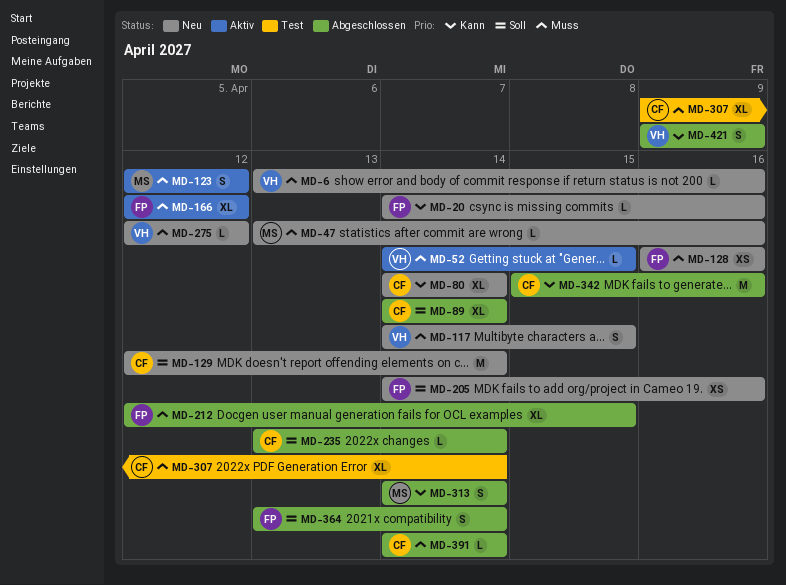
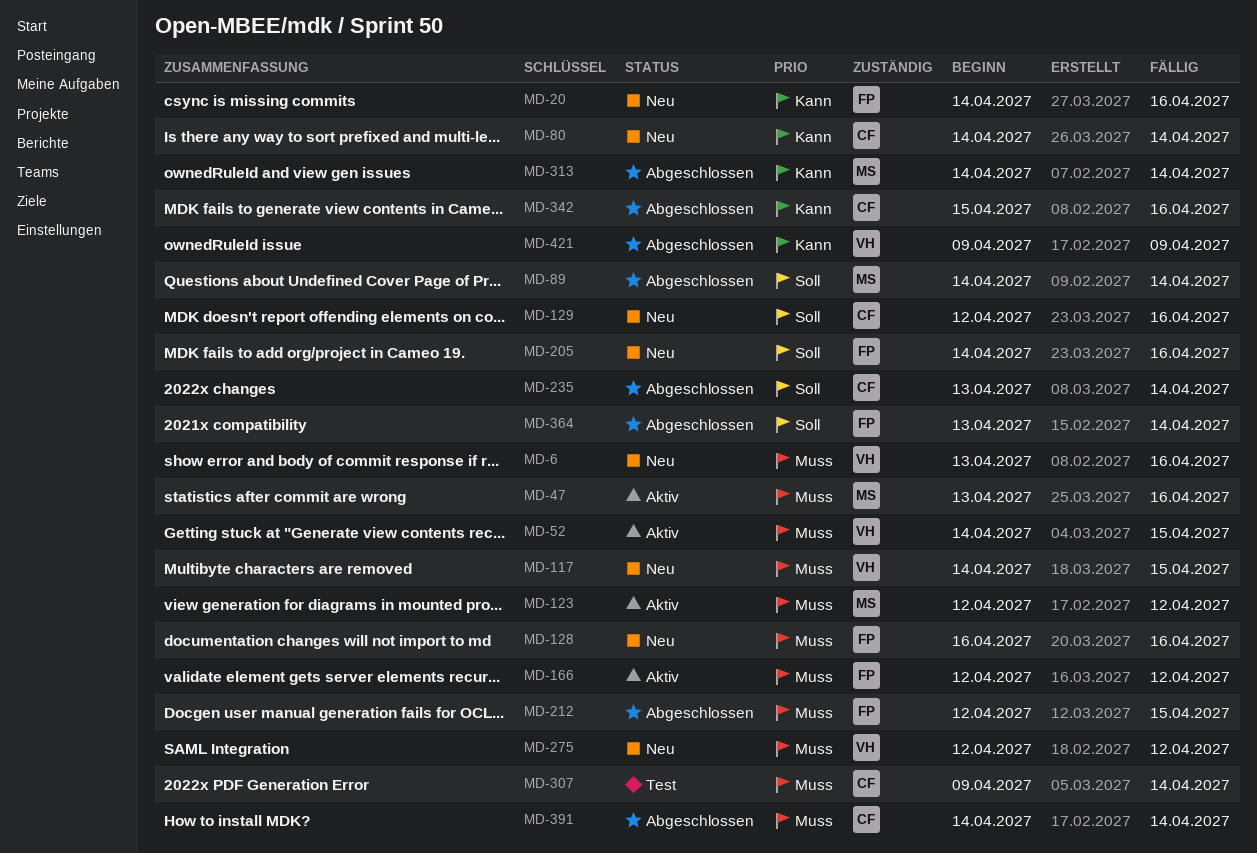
MD-47, status: Neu -> Aktiv
MD-89, owner: CF -> MS
MD-129, due: Apr 14 -> Apr 16

